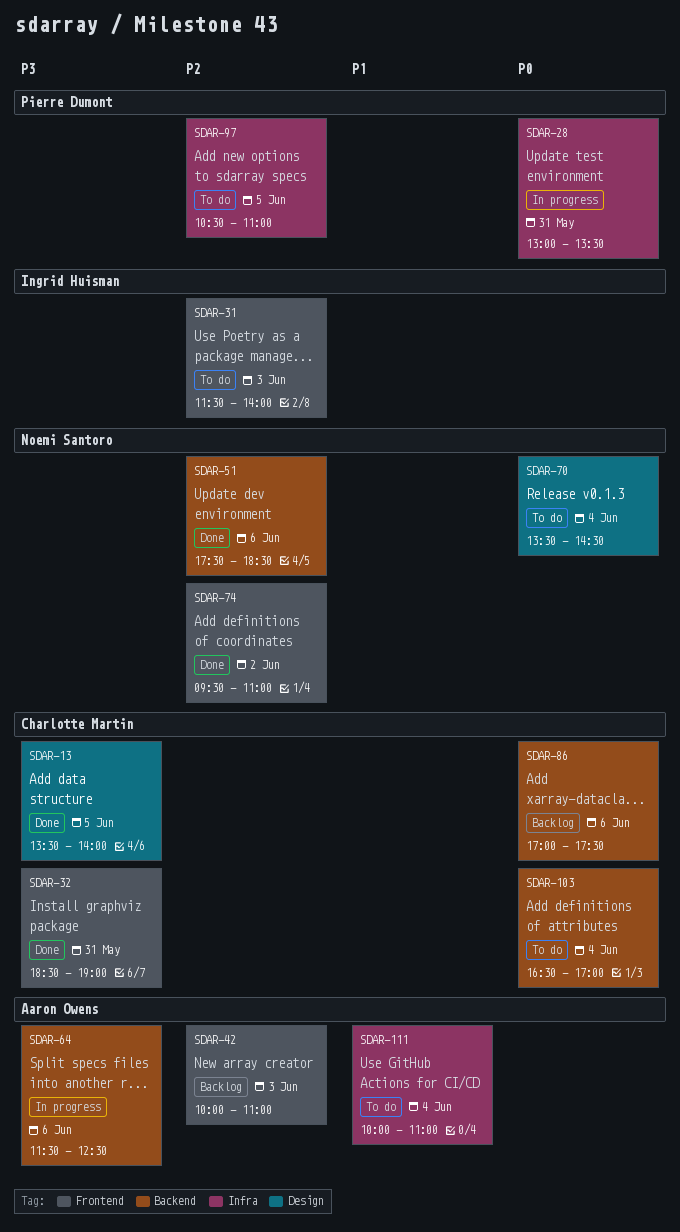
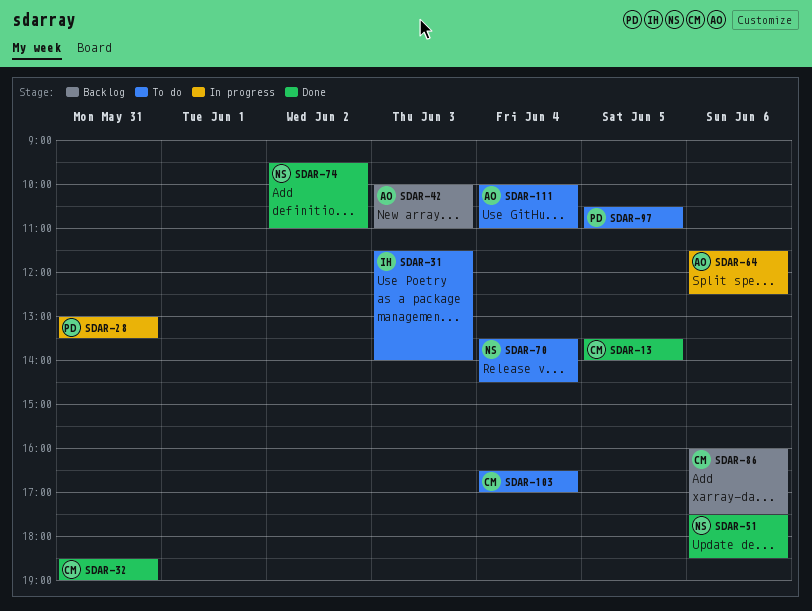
SDAR-86, begins: 17:00 -> 16:00

